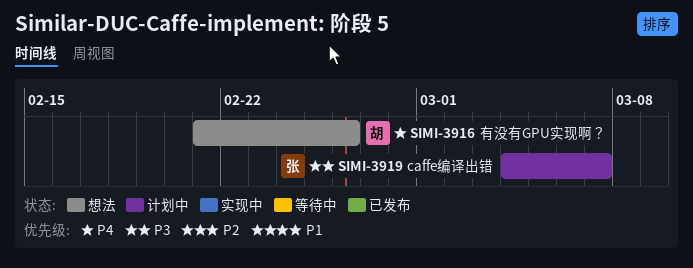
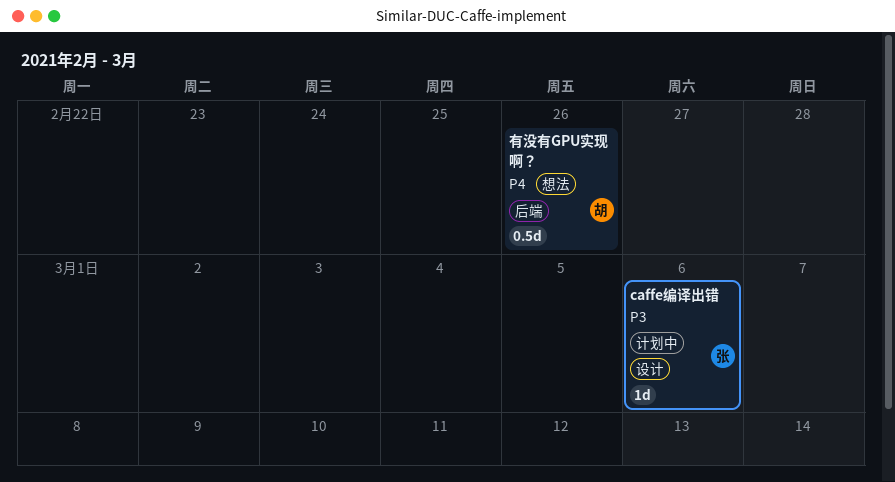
caffe编译出错, due: Mar 7 -> Mar 6

